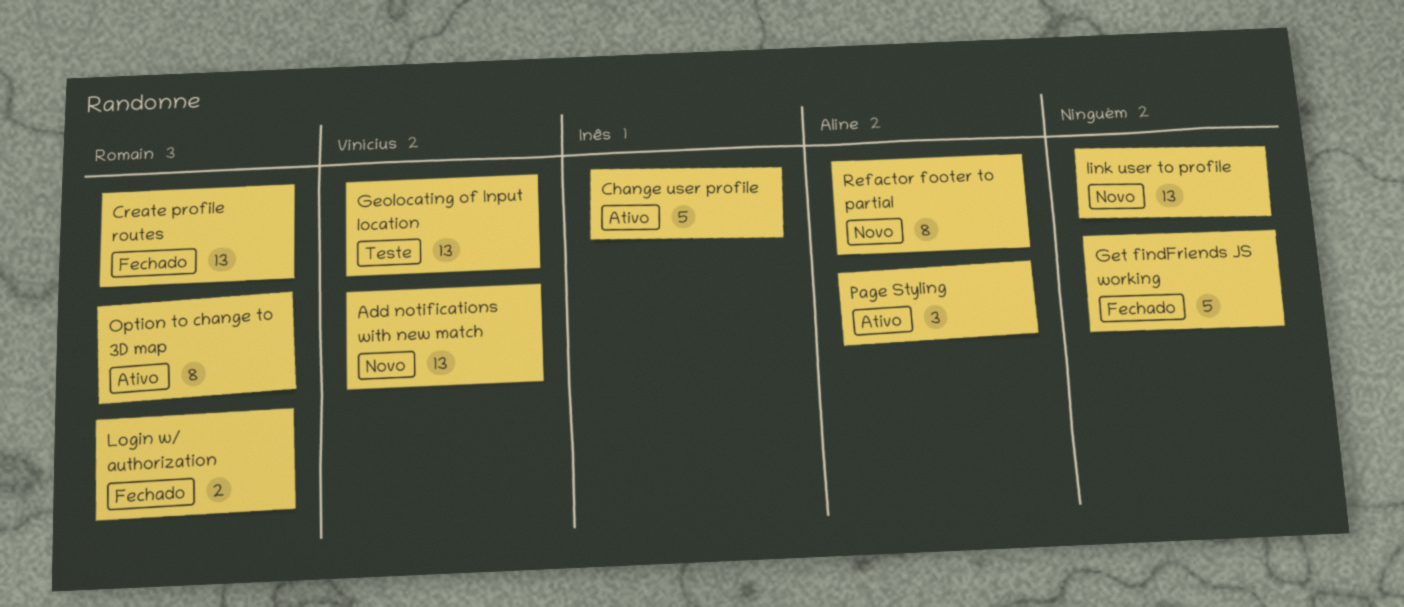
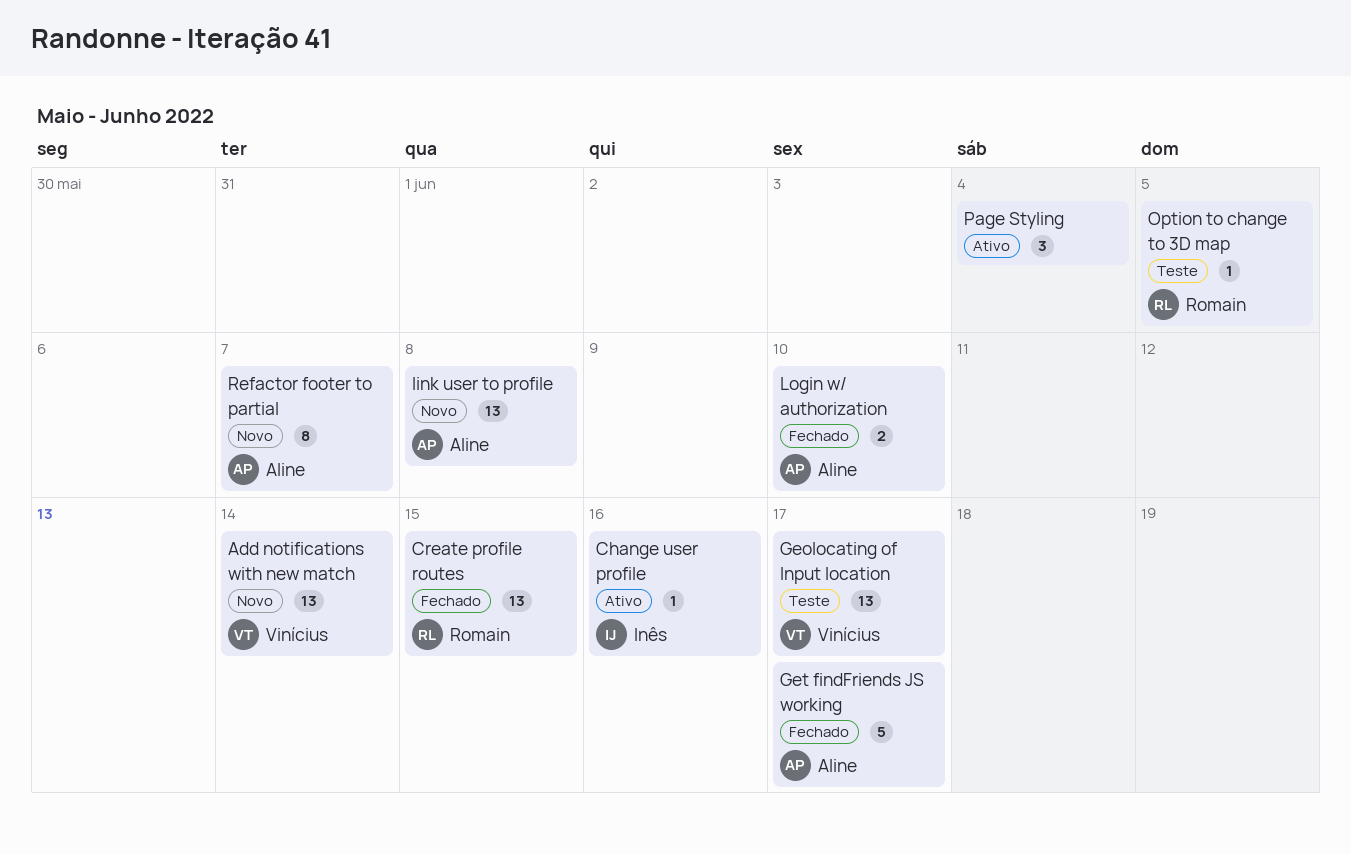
Change user profile, estimate: 5 -> 1
Get findFriends JS working, owner: none -> Aline
link user to profile, owner: none -> Aline
Login w/ authorization, owner: Romain -> Aline
Option to change to 3D map, status: Ativo -> Teste
Option to change to 3D map, estimate: 8 -> 1
Page Styling, owner: Aline -> none

